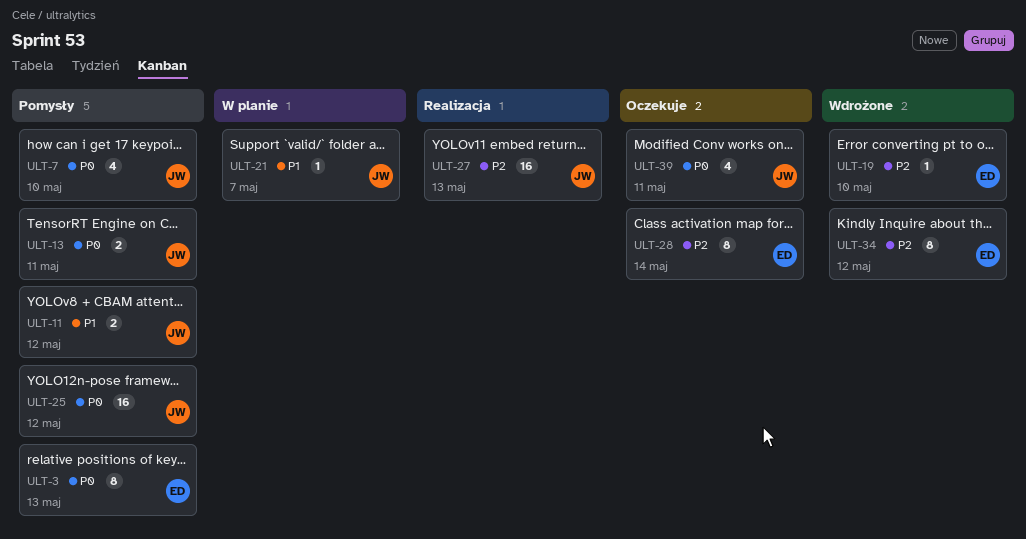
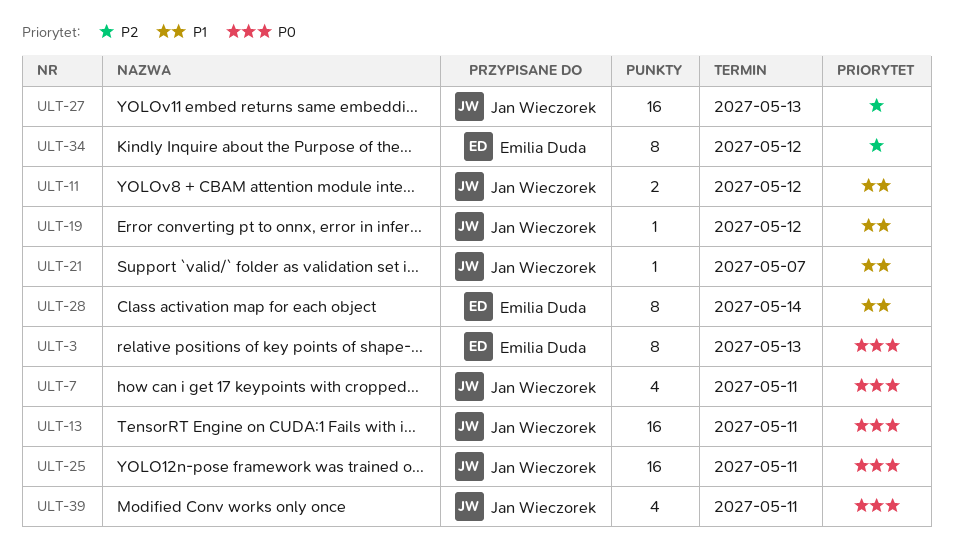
ULT-7, due: May 10 -> May 11
ULT-13, estimate: 2 -> 16
ULT-19, owner: Emilia Duda -> Jan Wieczorek
ULT-19, priority: P2 -> P1
ULT-19, due: May 10 -> May 12
ULT-25, due: May 12 -> May 11
ULT-28, priority: P2 -> P1

